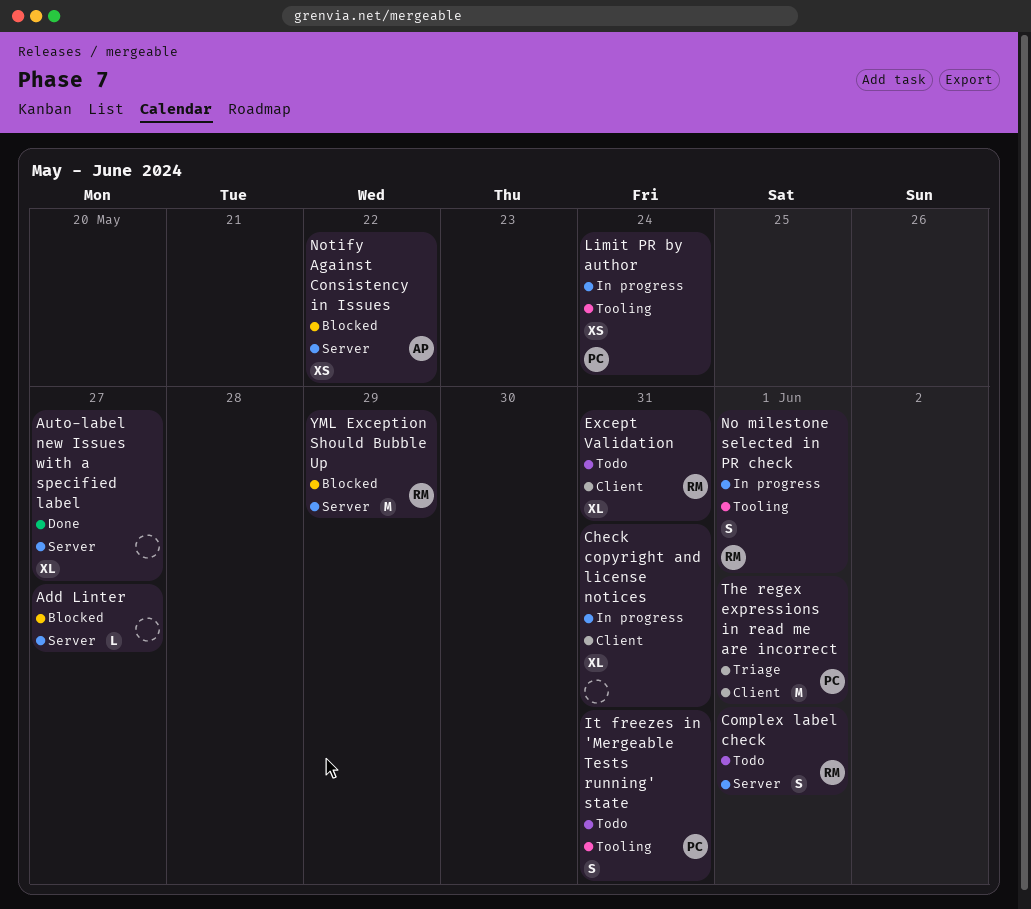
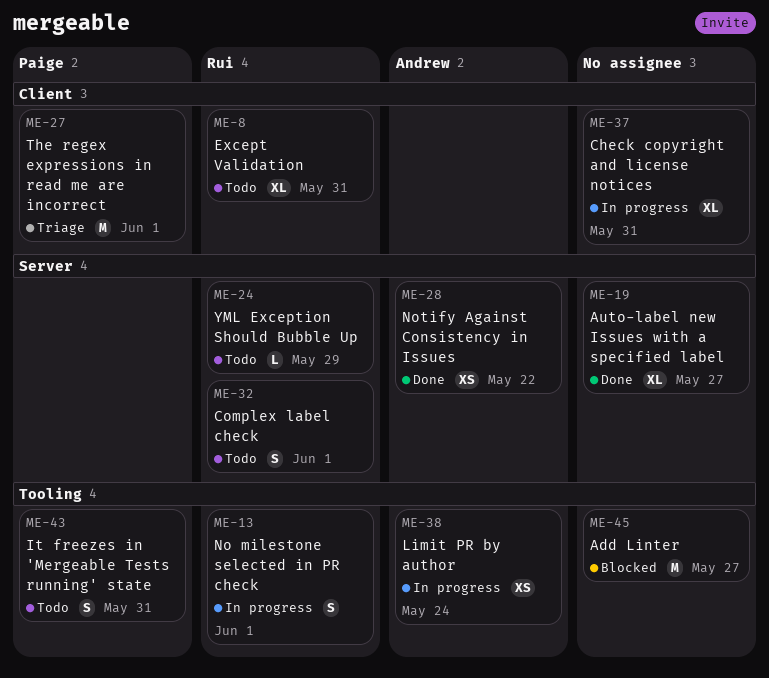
Add Linter, label: Server -> Tooling
Add Linter, estimate: L -> M
Limit PR by author, owner: Paige -> Andrew
Notify Against Consistency in Issues, status: Blocked -> Done
YML Exception Should Bubble Up, status: Blocked -> Todo
YML Exception Should Bubble Up, estimate: M -> L

